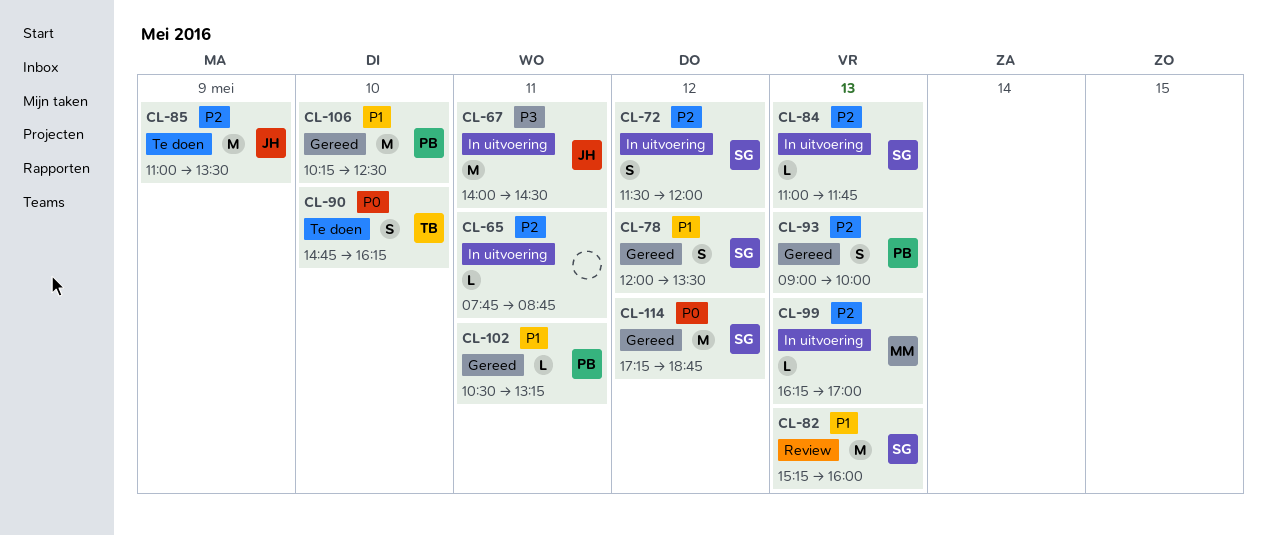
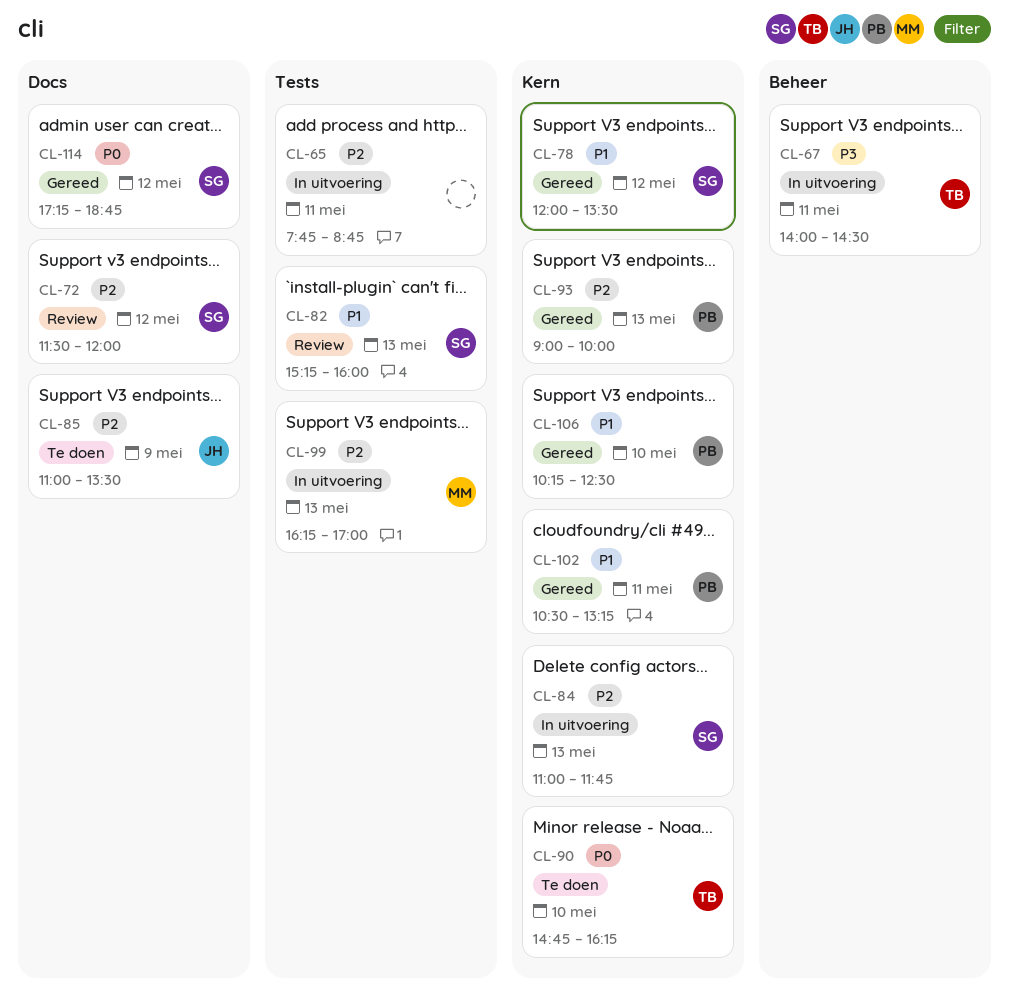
CL-67, owner: JH -> TB
CL-72, status: In uitvoering -> Review

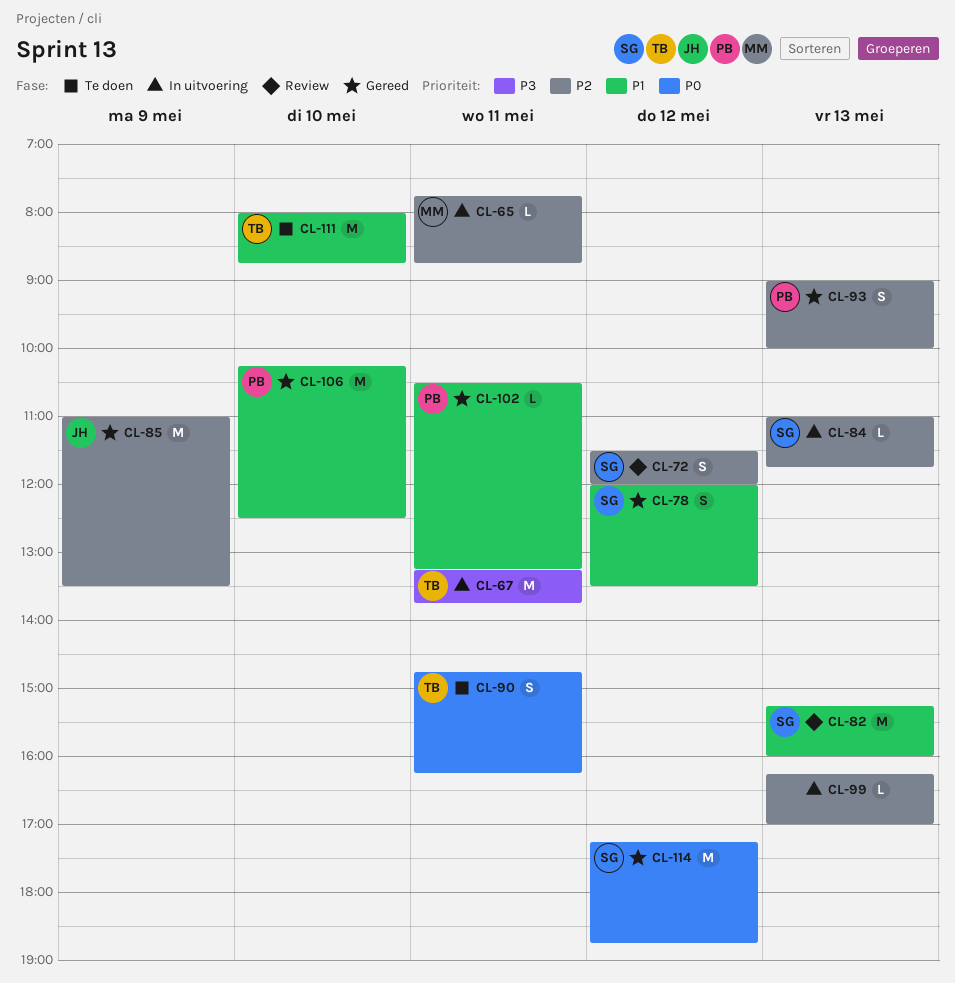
CL-65, owner: none -> MM
CL-67, begins: 14:00 -> 13:15
CL-67, ends: 14:30 -> 13:45
CL-85, status: Te doen -> Gereed
CL-90, day: May 10 -> May 11
CL-99, owner: MM -> none
CL-111: none -> present

